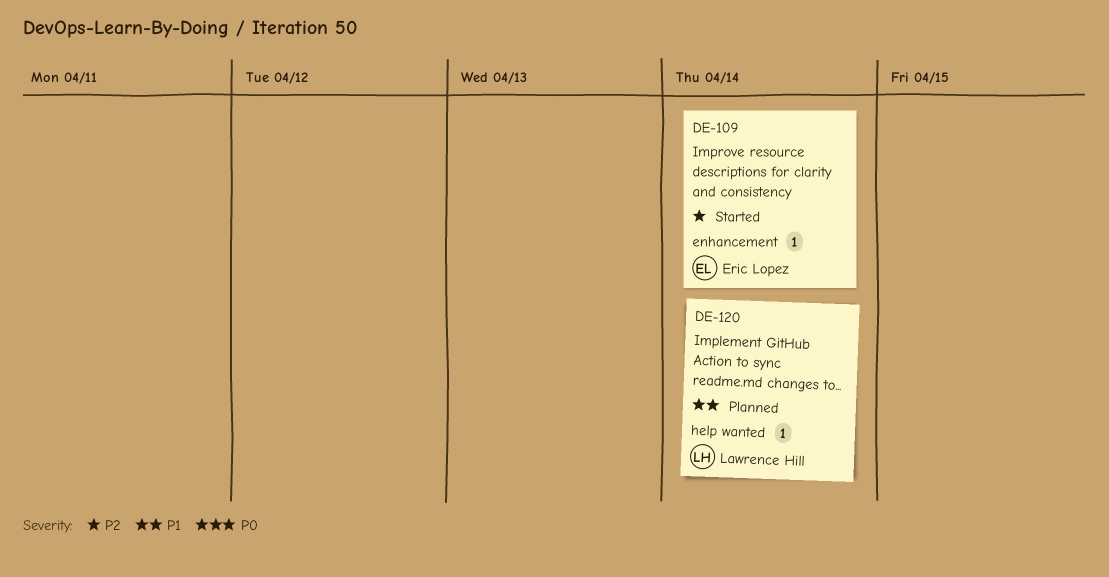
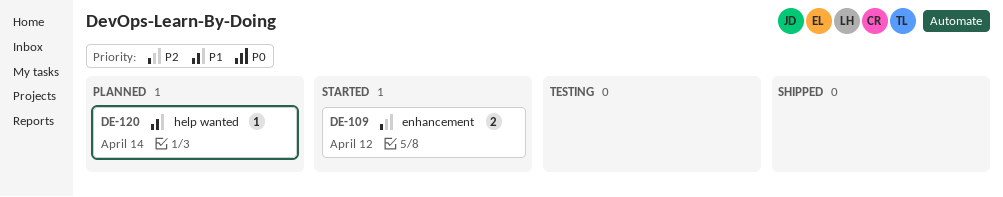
DE-109, estimate: 1 -> 2
DE-109, due: Apr 14 -> Apr 12

